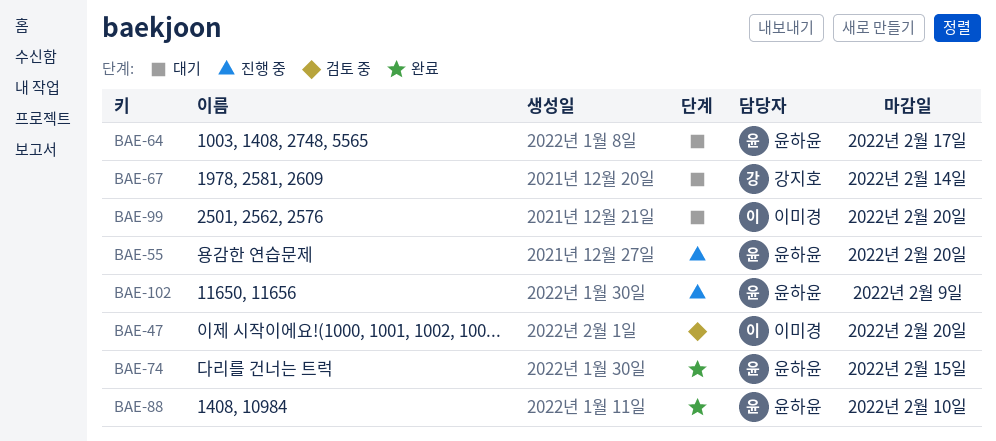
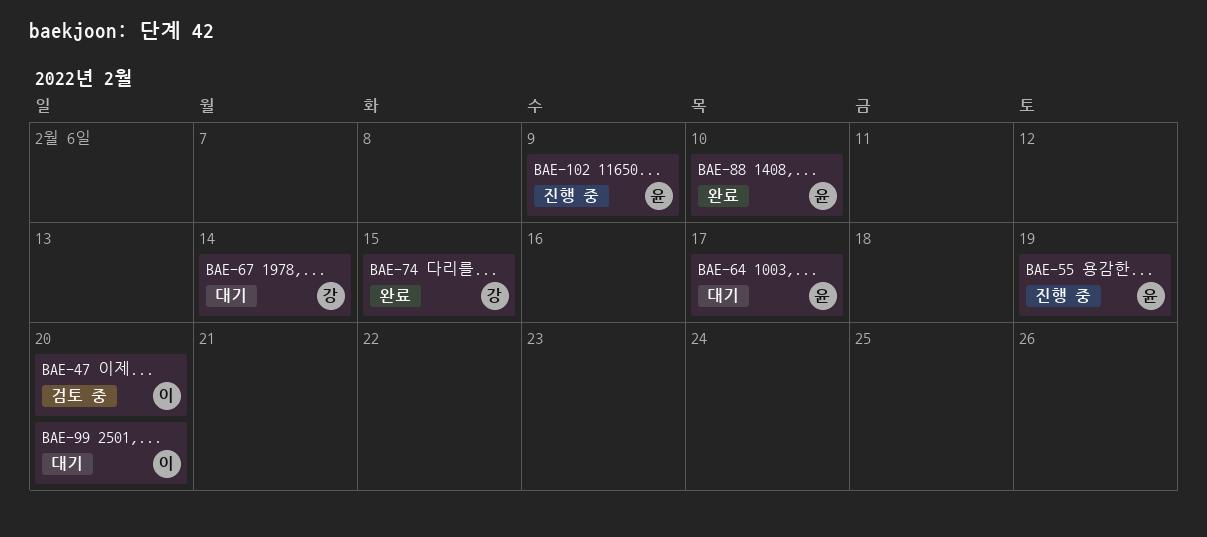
BAE-55, due: Feb 20 -> Feb 19
BAE-74, owner: 윤하윤 -> 강지호

